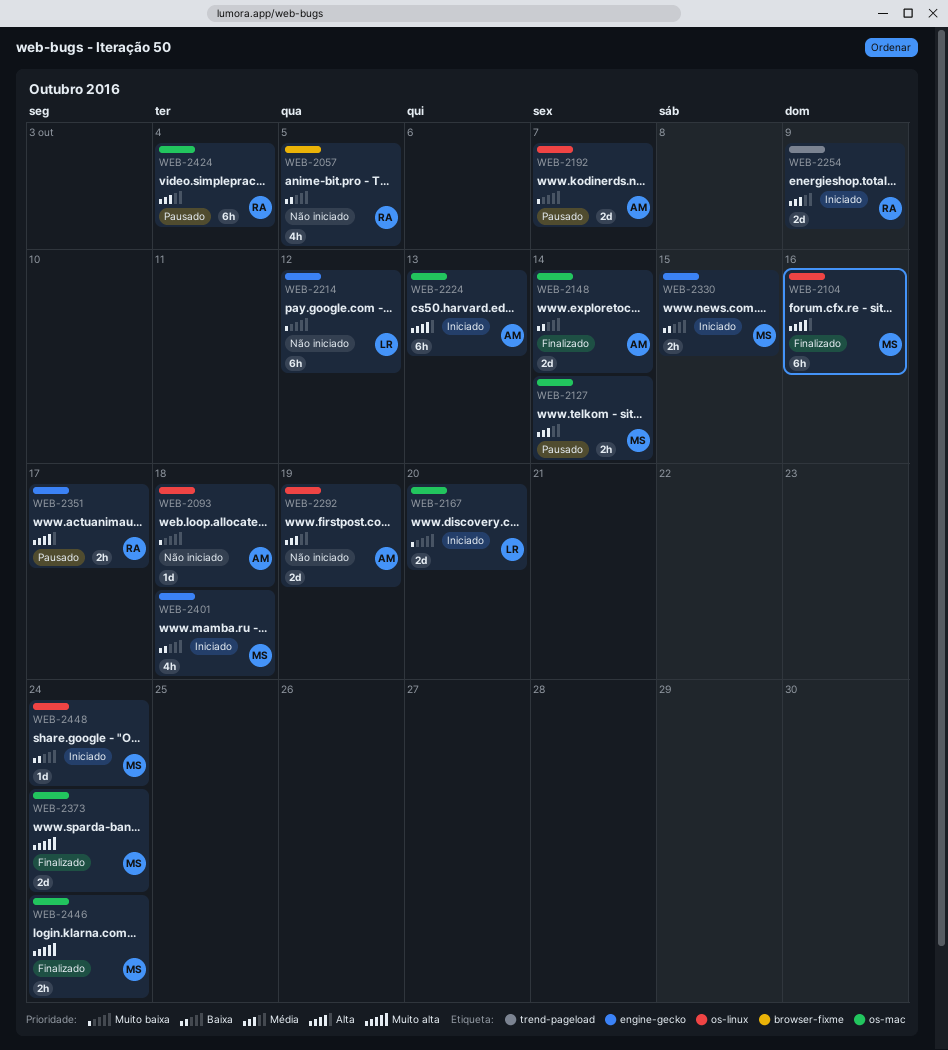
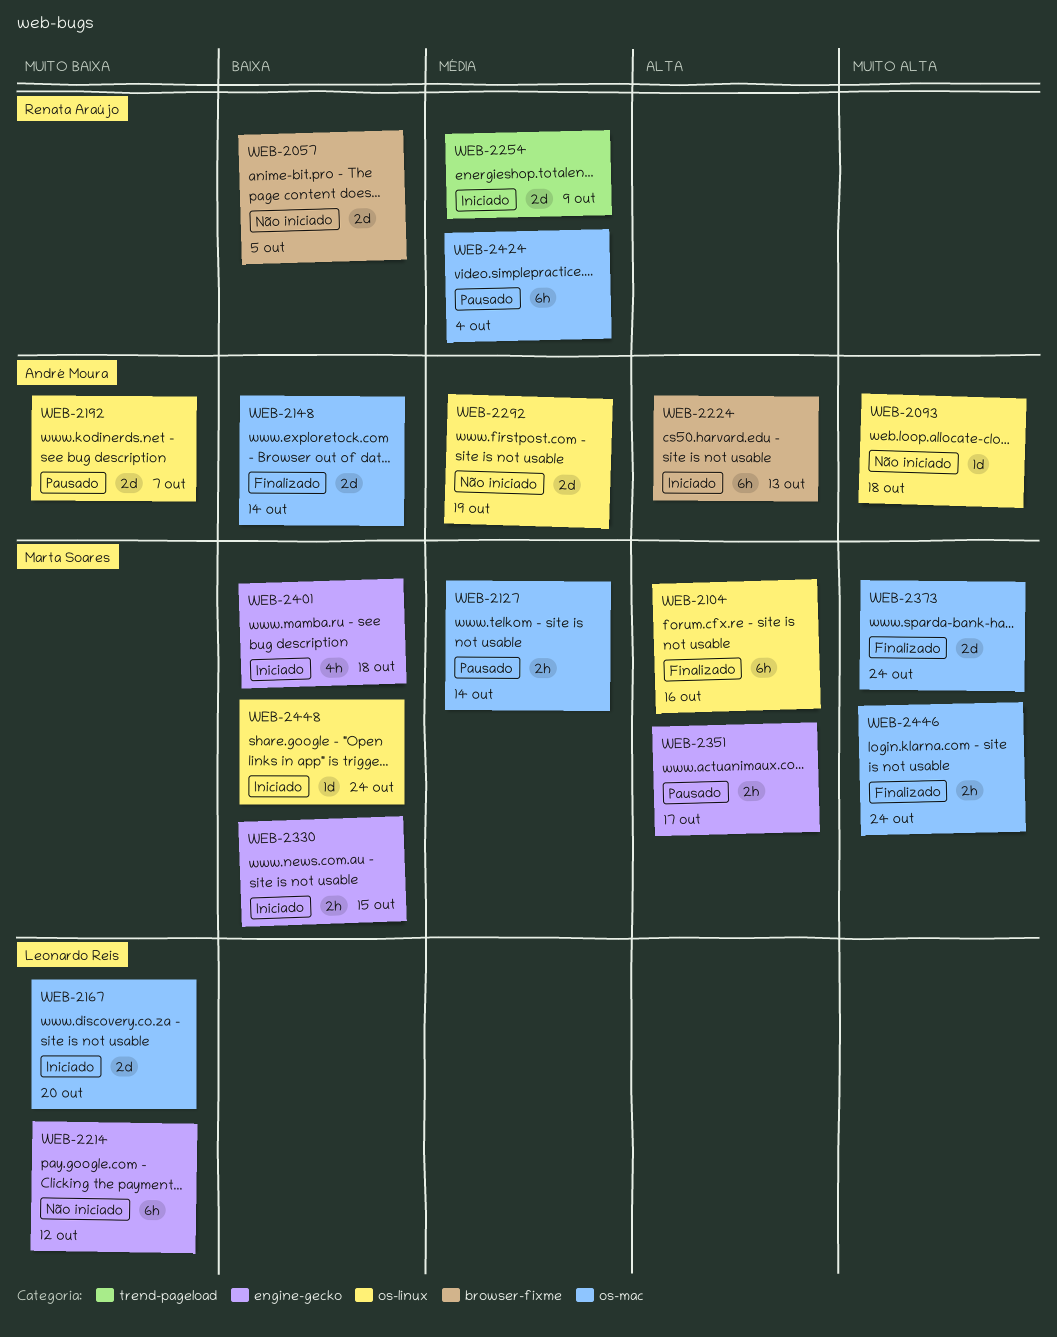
WEB-2057, estimate: 4h -> 2d
WEB-2093, priority: Muito baixa -> Muito alta
WEB-2224, label: os-mac -> browser-fixme
WEB-2351, owner: Renata Araújo -> Marta Soares

